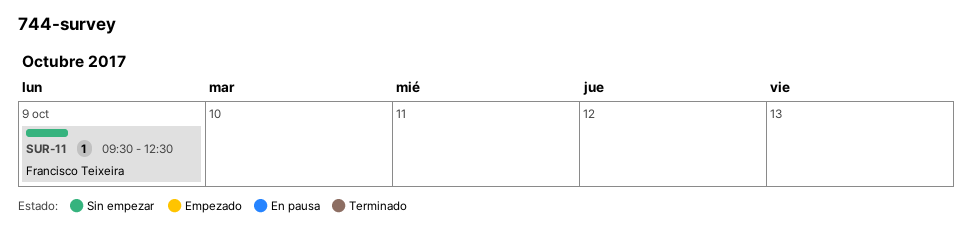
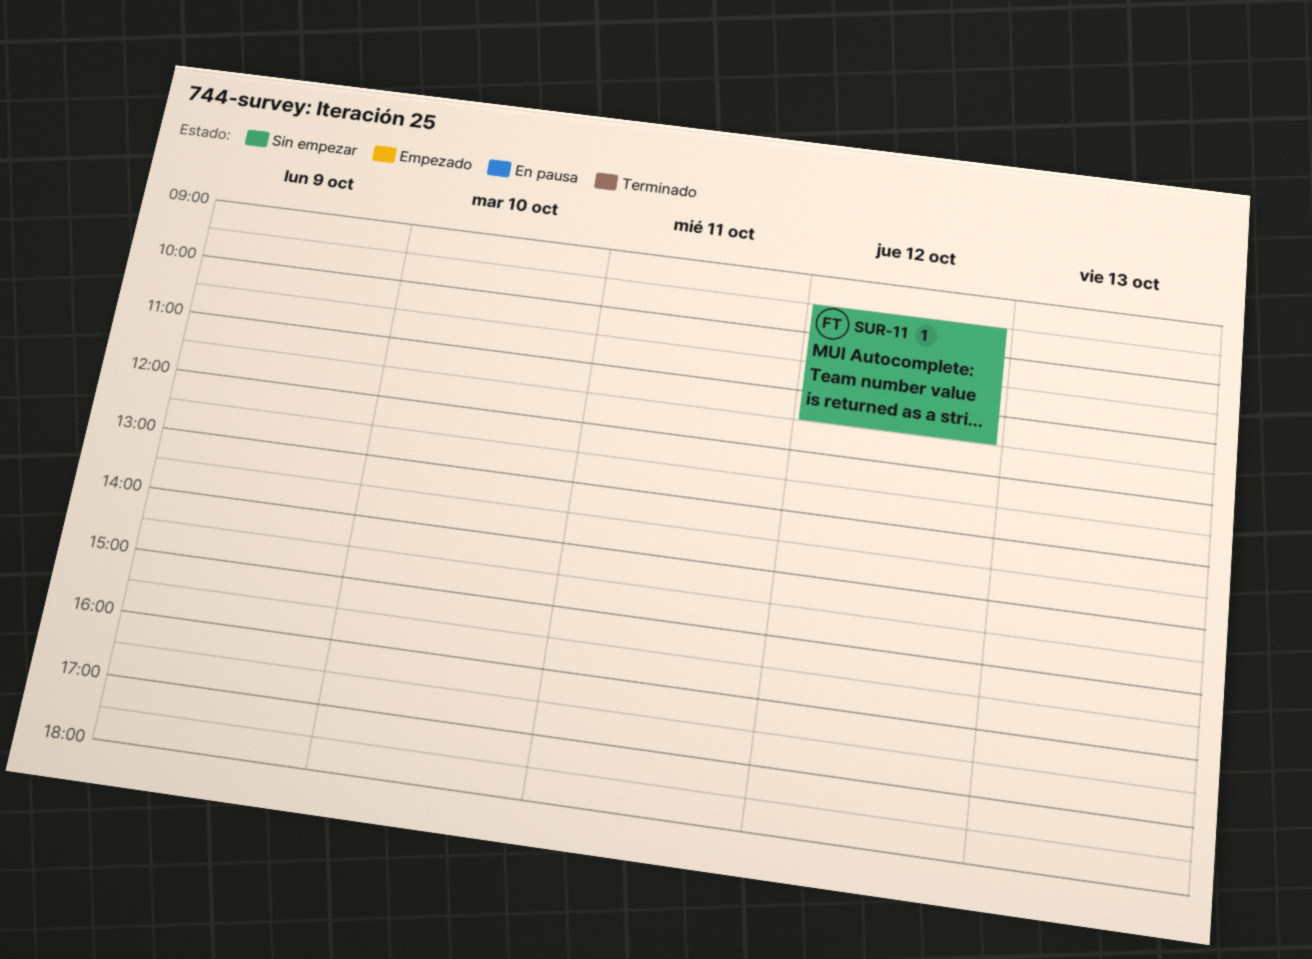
SUR-11, day: Oct 9 -> Oct 12
SUR-11, ends: 12:30 -> 11:30

